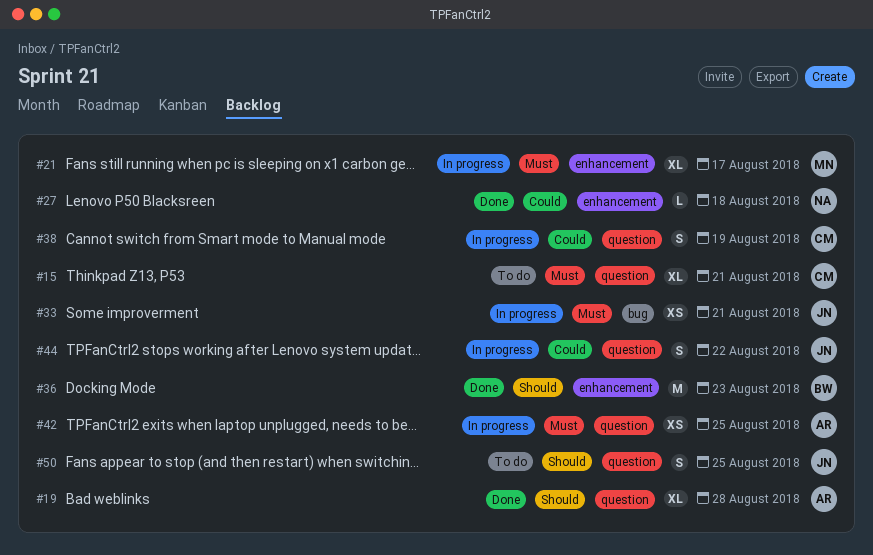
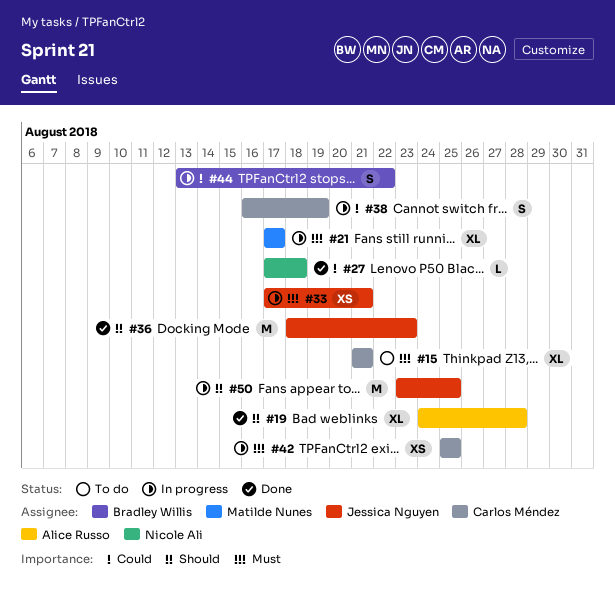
#36, owner: Bradley Willis -> Jessica Nguyen
#42, owner: Alice Russo -> Carlos Méndez
#44, owner: Jessica Nguyen -> Bradley Willis
#50, status: To do -> In progress
#50, estimate: S -> M

